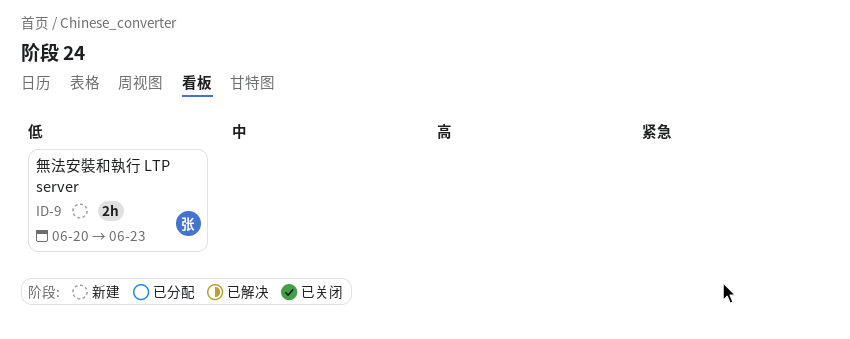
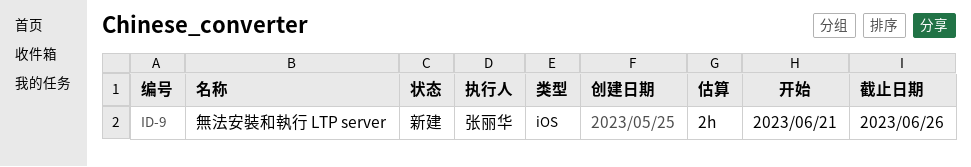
ID-9, start: Jun 20 -> Jun 21
ID-9, due: Jun 23 -> Jun 26

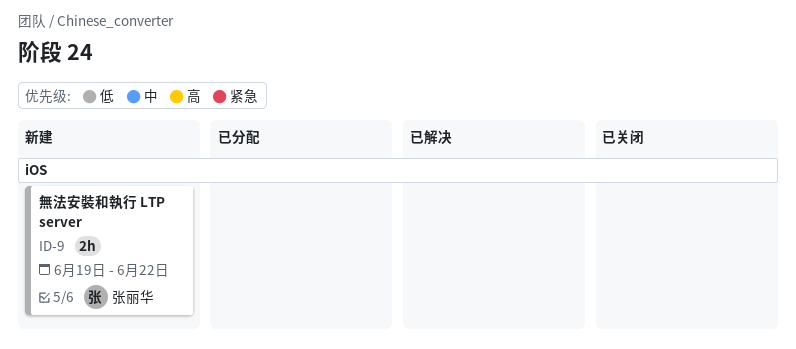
ID-9, start: Jun 21 -> Jun 19
ID-9, due: Jun 26 -> Jun 22

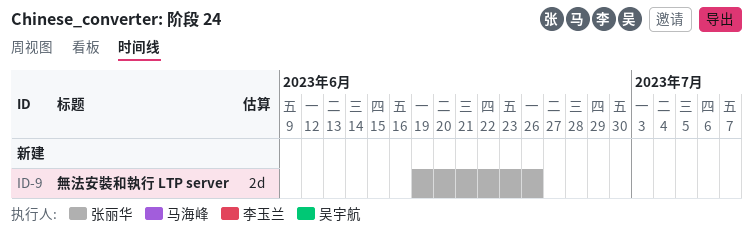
ID-9, estimate: 2h -> 2d
ID-9, due: Jun 22 -> Jun 26

